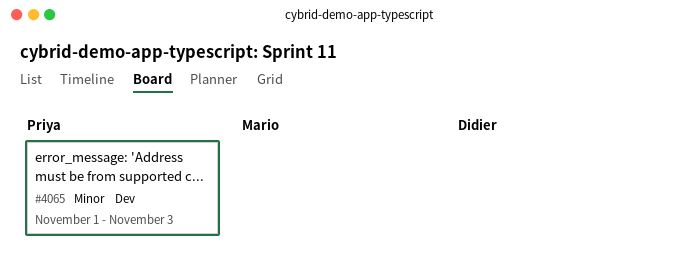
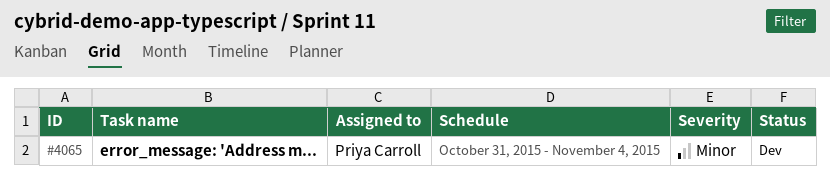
#4065, start: Nov 1 -> Oct 31
#4065, due: Nov 3 -> Nov 4

